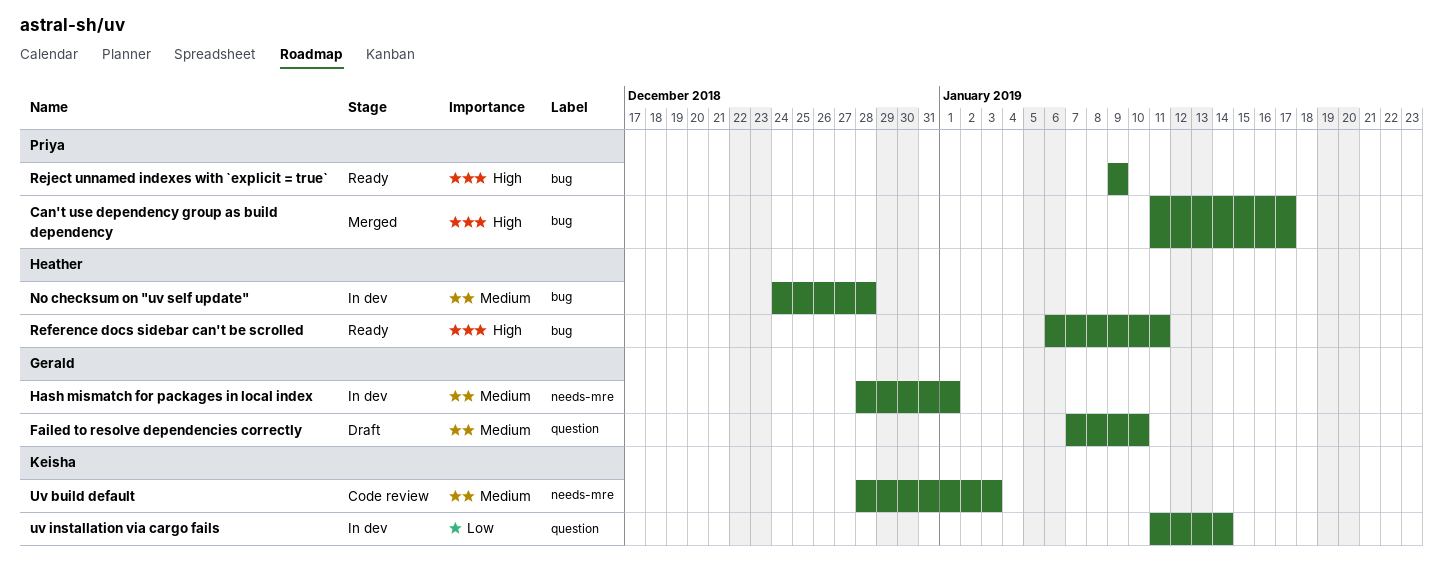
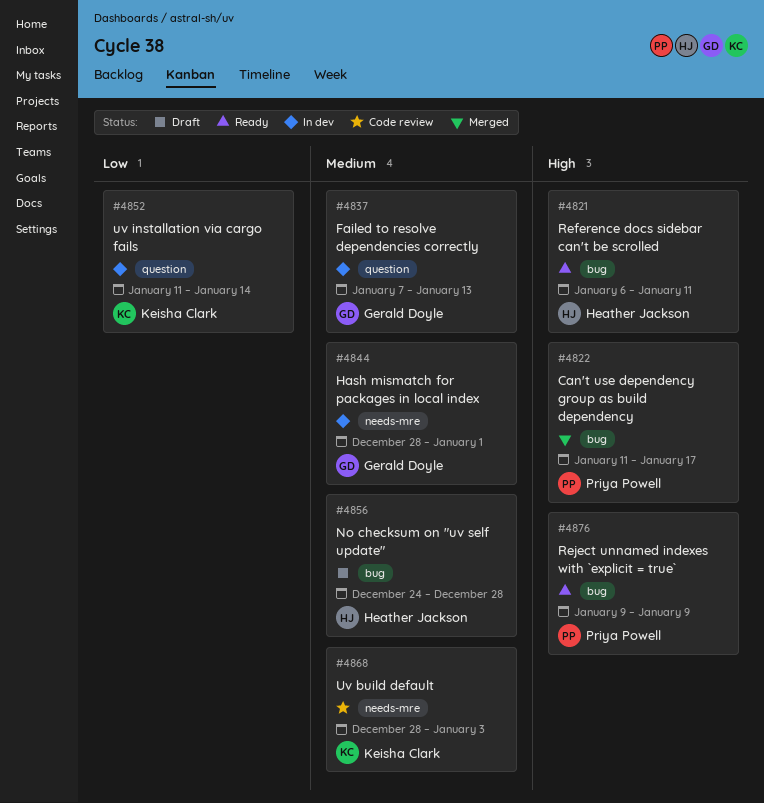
Failed to resolve dependencies correctly, status: Draft -> In dev
Failed to resolve dependencies correctly, due: Jan 10 -> Jan 13
No checksum on "uv self update", status: In dev -> Draft

